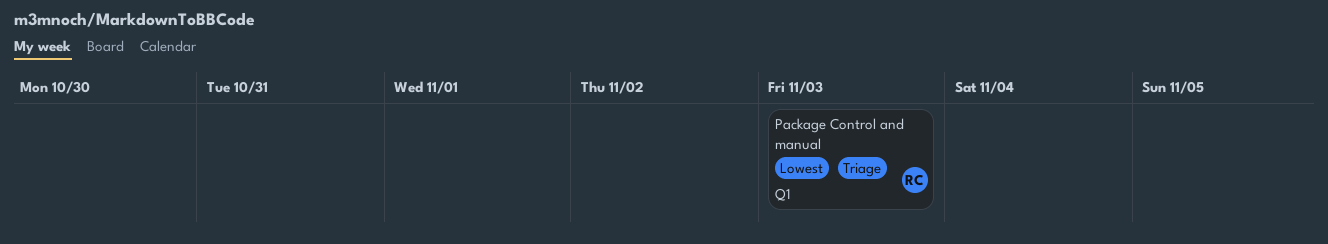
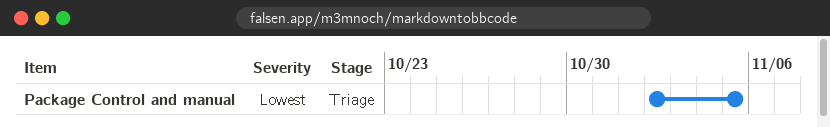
Package Control and manual, due: Nov 3 -> Nov 5

